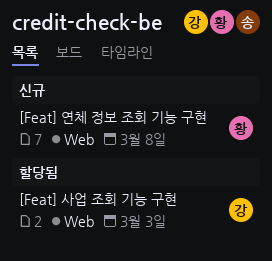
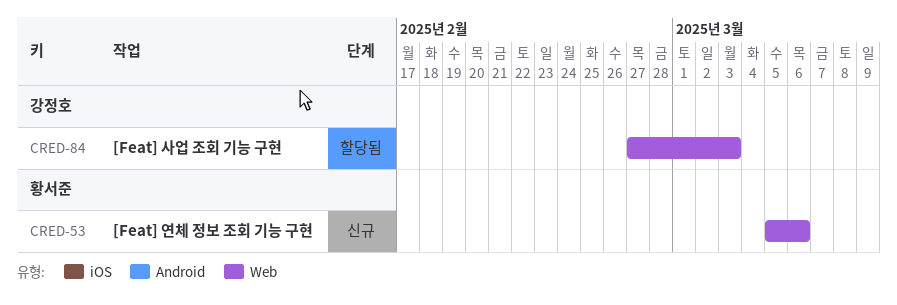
[Feat] 연체 정보 조회 기능 구현, due: Mar 8 -> Mar 6

